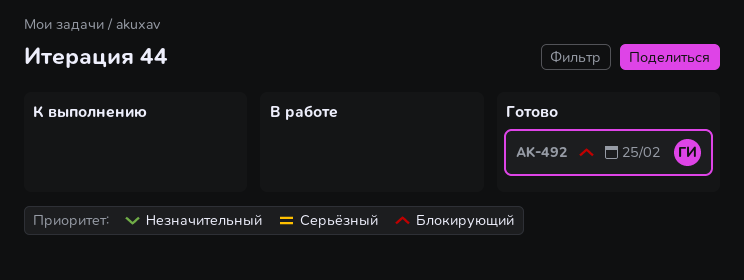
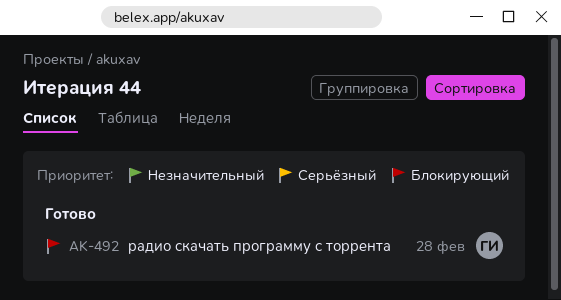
AK-492, due: Feb 25 -> Feb 28

